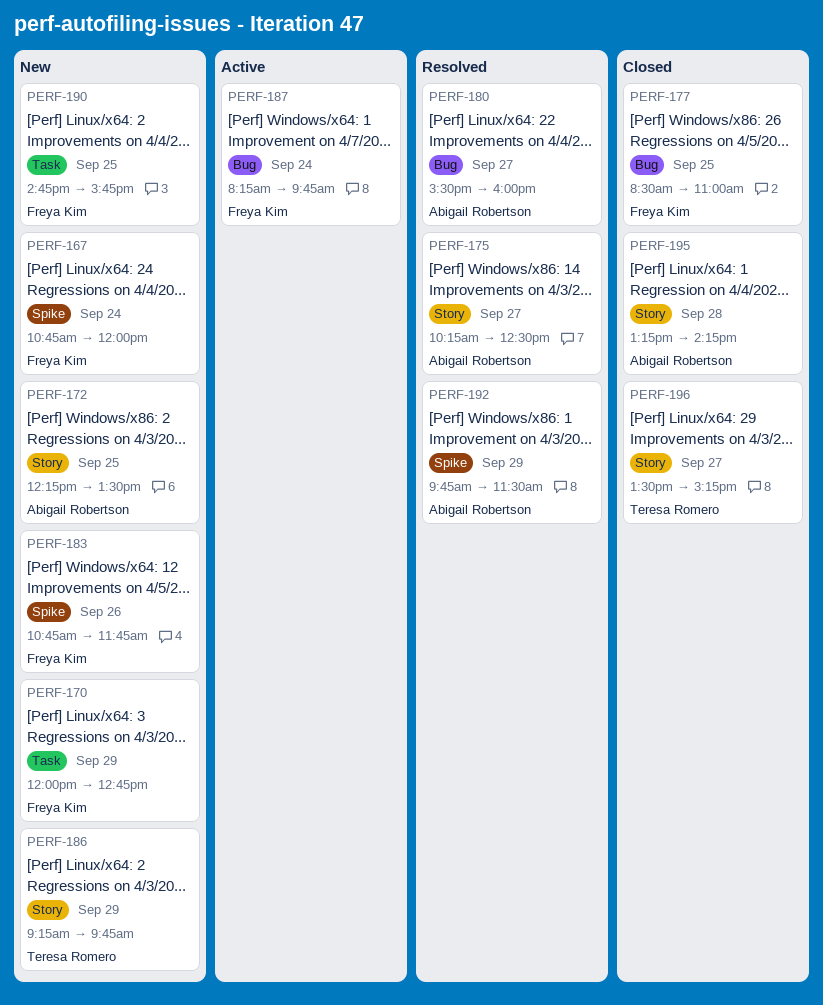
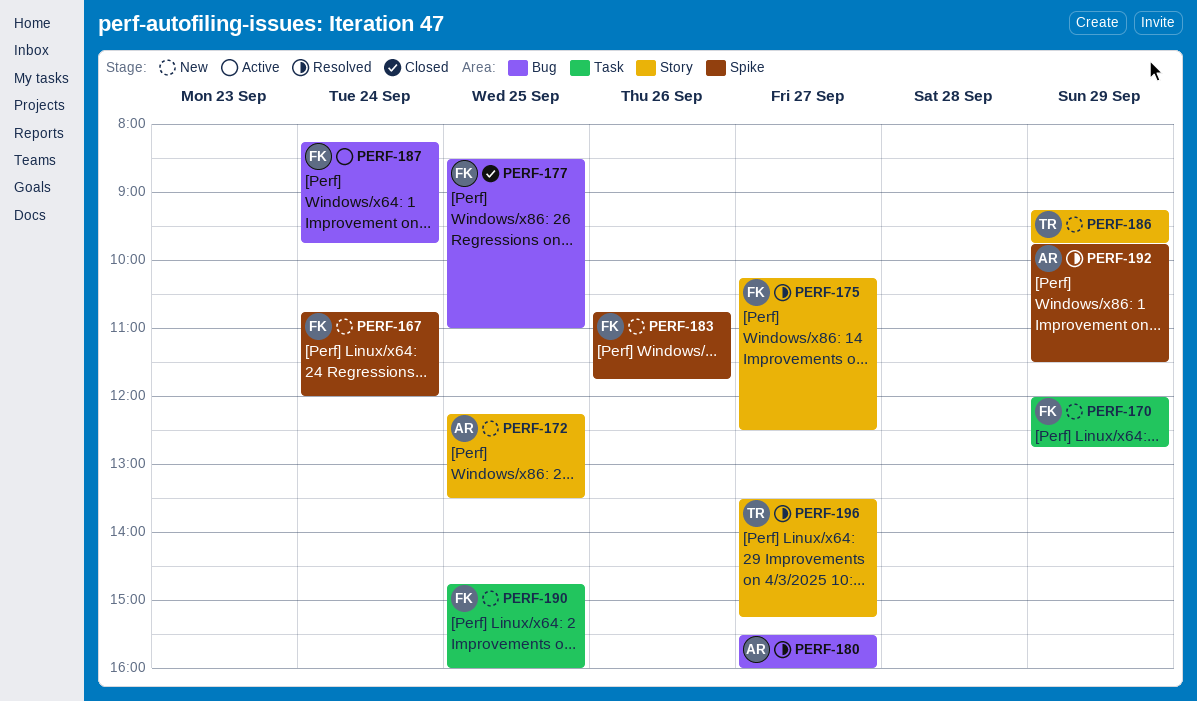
PERF-175, owner: Abigail Robertson -> Freya Kim
PERF-190, ends: 15:45 -> 16:00
PERF-195: present -> none
PERF-196, status: Closed -> Resolved

